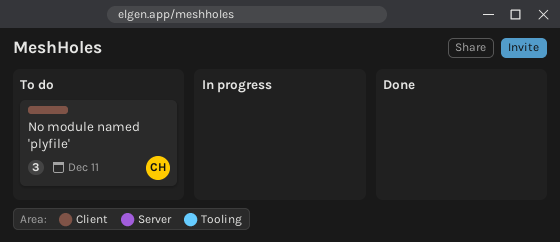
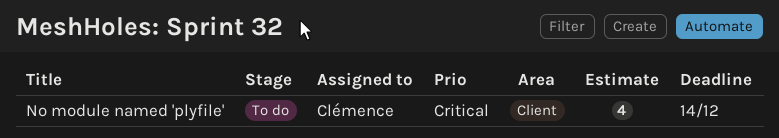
No module named 'plyfile', estimate: 3 -> 4
No module named 'plyfile', due: Dec 11 -> Dec 14

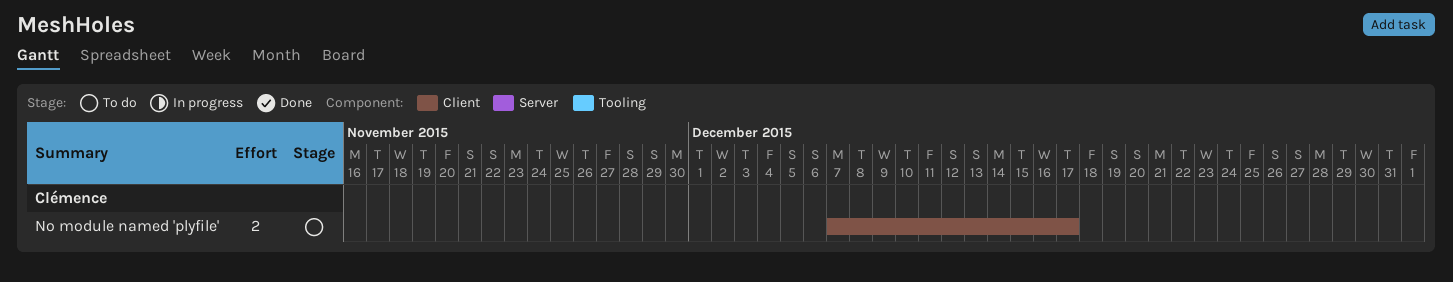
No module named 'plyfile', estimate: 4 -> 2
No module named 'plyfile', due: Dec 14 -> Dec 17

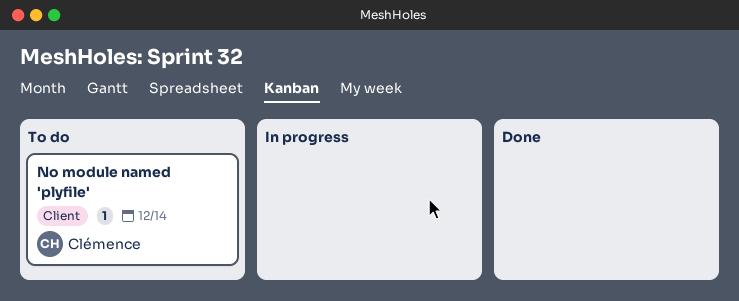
No module named 'plyfile', estimate: 2 -> 1
No module named 'plyfile', due: Dec 17 -> Dec 14

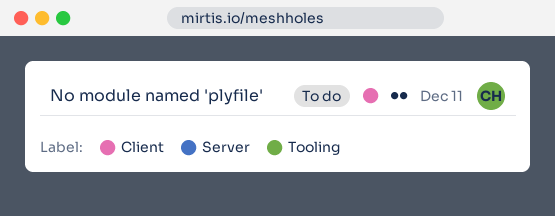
No module named 'plyfile', estimate: 1 -> 2
No module named 'plyfile', due: Dec 14 -> Dec 11

